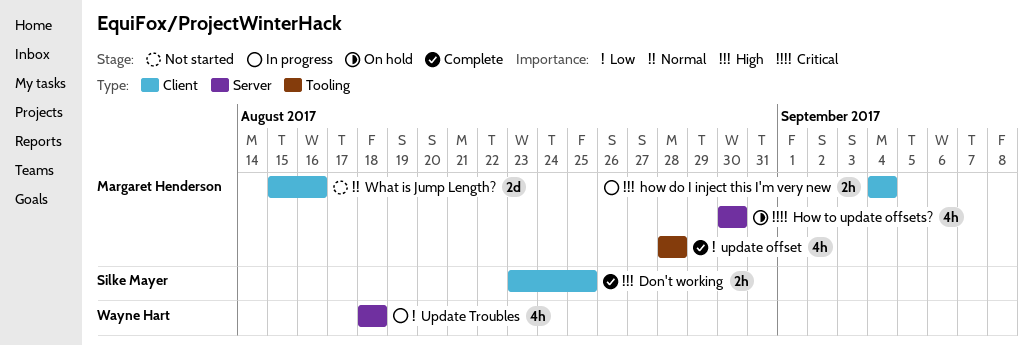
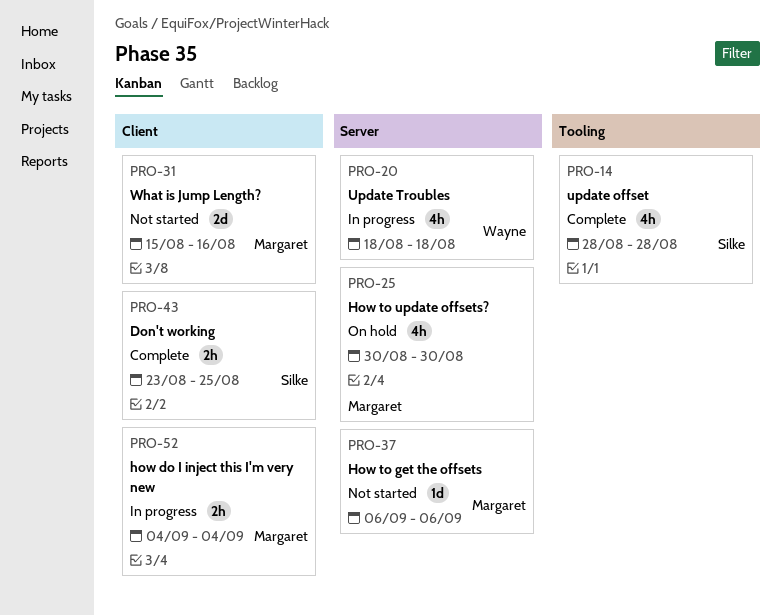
How to get the offsets: none -> present
update offset, owner: Margaret Henderson -> Silke Mayer

